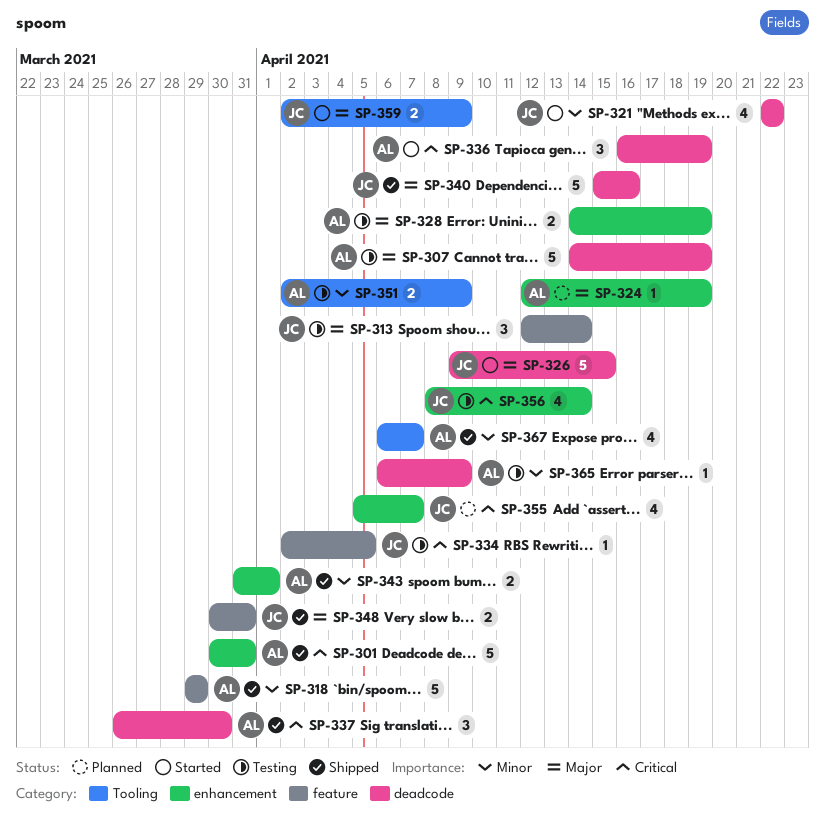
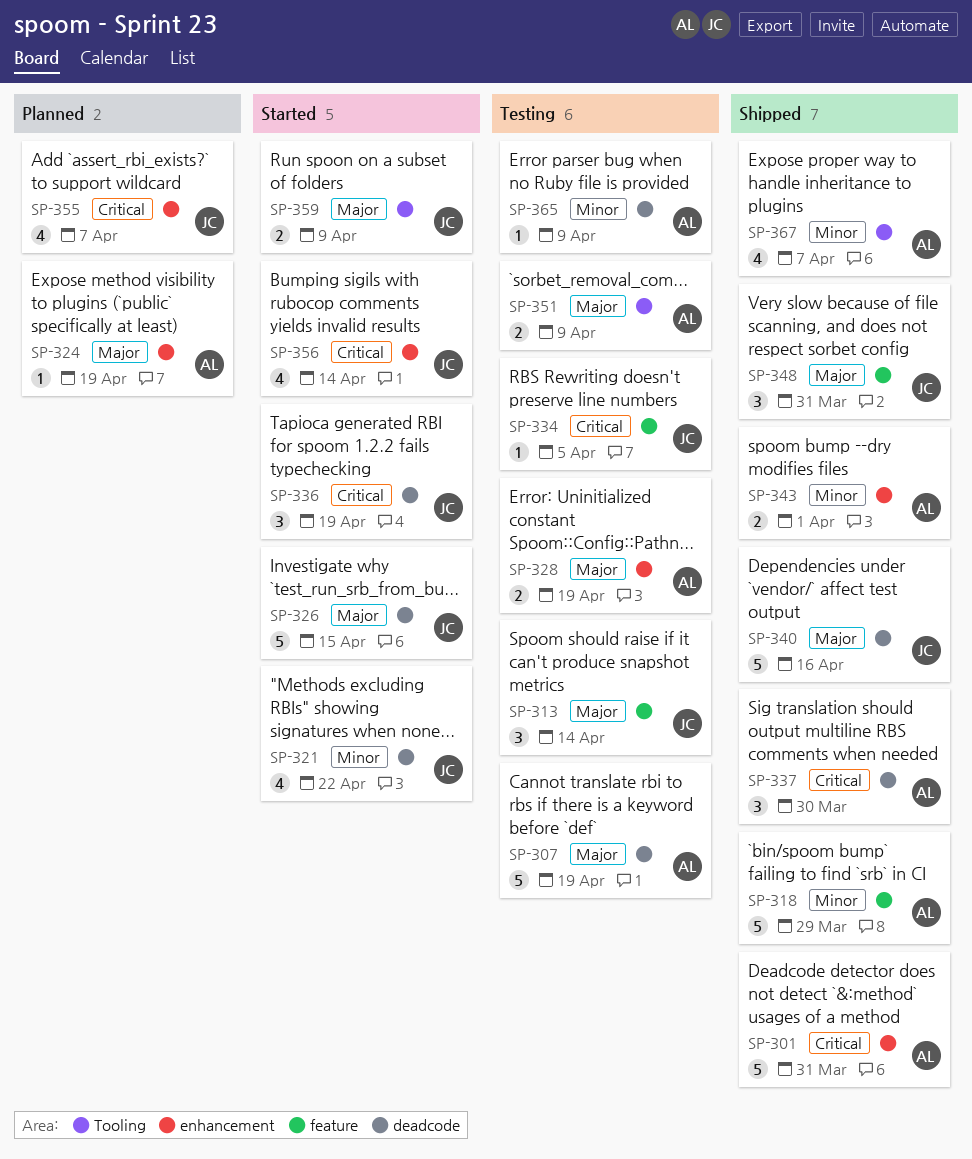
SP-336, owner: AL -> JC
SP-348, estimate: 2 -> 3
SP-351, priority: Minor -> Major
SP-356, status: Testing -> Started

